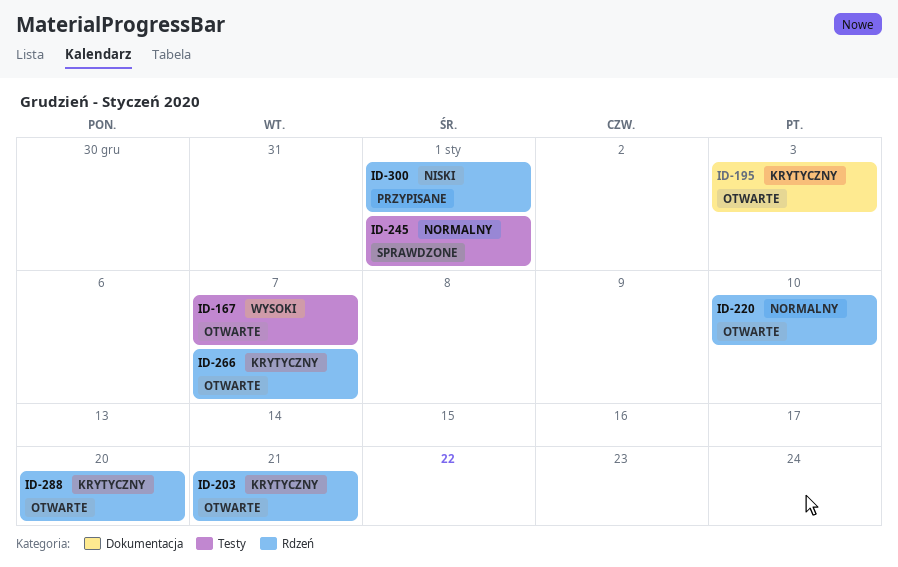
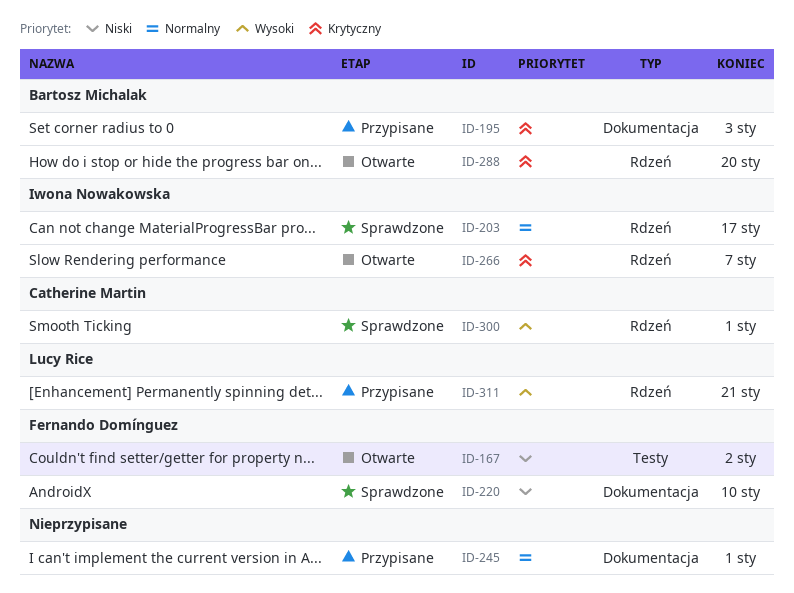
ID-167, priority: Wysoki -> Niski
ID-167, due: Jan 7 -> Jan 2
ID-195, status: Otwarte -> Przypisane
ID-203, status: Otwarte -> Sprawdzone
ID-203, priority: Krytyczny -> Normalny
ID-203, due: Jan 21 -> Jan 17
ID-220, status: Otwarte -> Sprawdzone
ID-220, priority: Normalny -> Niski
ID-220, label: Rdzeń -> Dokumentacja
ID-245, status: Sprawdzone -> Przypisane
ID-245, label: Testy -> Dokumentacja
ID-300, status: Przypisane -> Sprawdzone
ID-300, priority: Niski -> Wysoki
ID-311: none -> present

